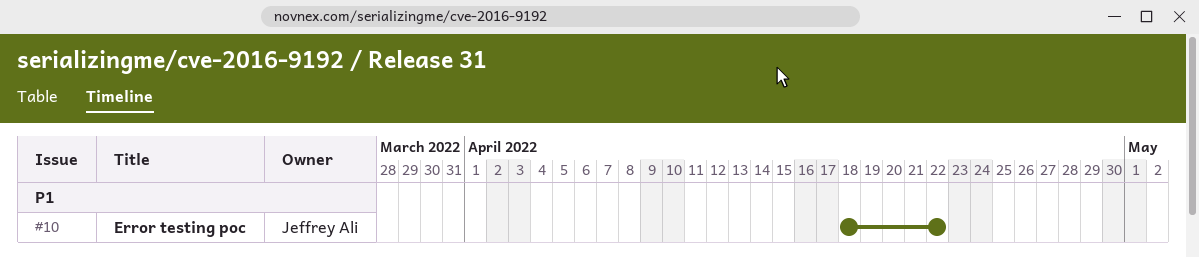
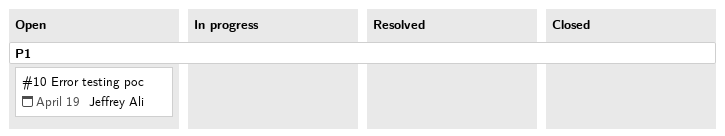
#10, due: Apr 22 -> Apr 19

